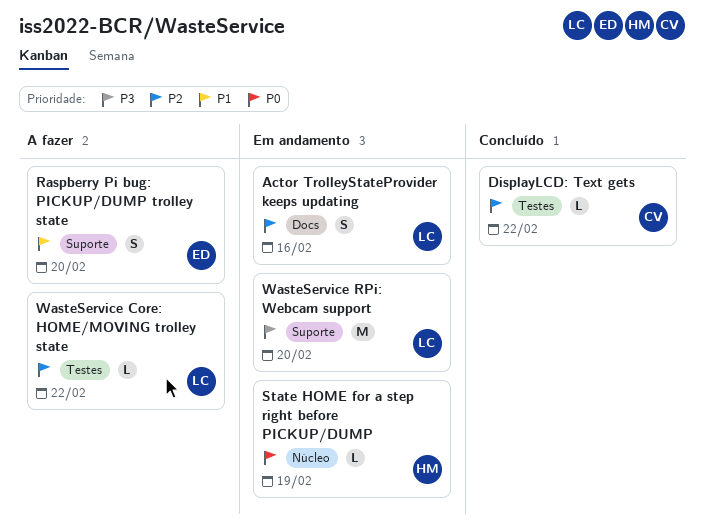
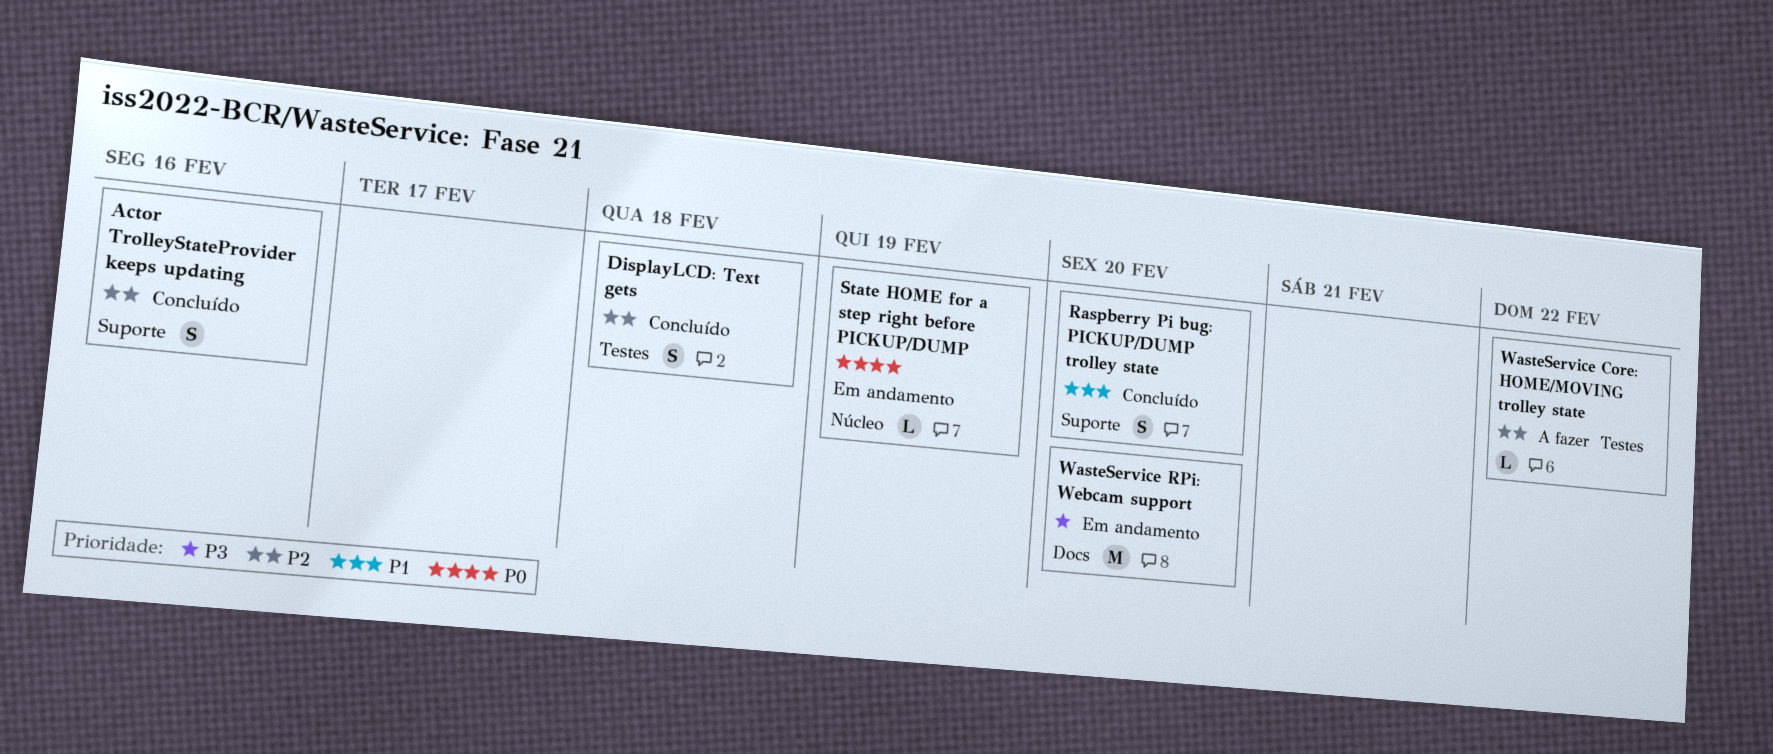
Actor TrolleyStateProvider keeps updating, status: Em andamento -> Concluído
Actor TrolleyStateProvider keeps updating, label: Docs -> Suporte
DisplayLCD: Text gets, estimate: L -> S
DisplayLCD: Text gets, due: Feb 22 -> Feb 18
Raspberry Pi bug: PICKUP/DUMP trolley state, status: A fazer -> Concluído
WasteService RPi: Webcam support, label: Suporte -> Docs

